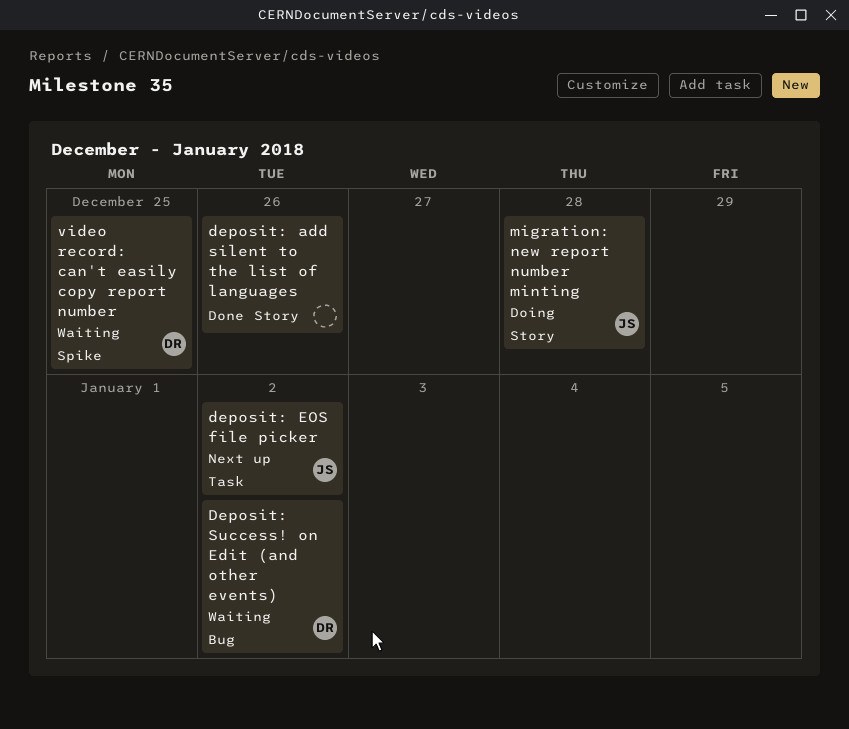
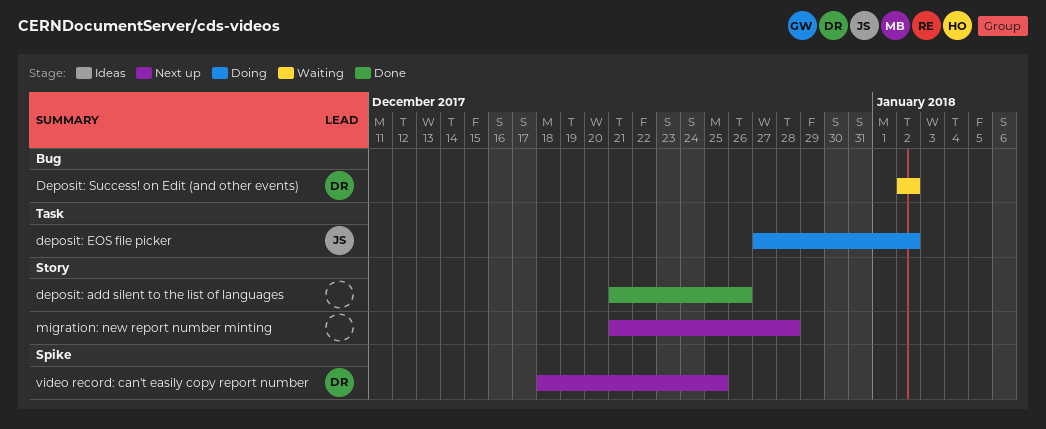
deposit: EOS file picker, status: Next up -> Doing
migration: new report number minting, status: Doing -> Next up
migration: new report number minting, owner: JS -> none
video record: can't easily copy report number, status: Waiting -> Next up

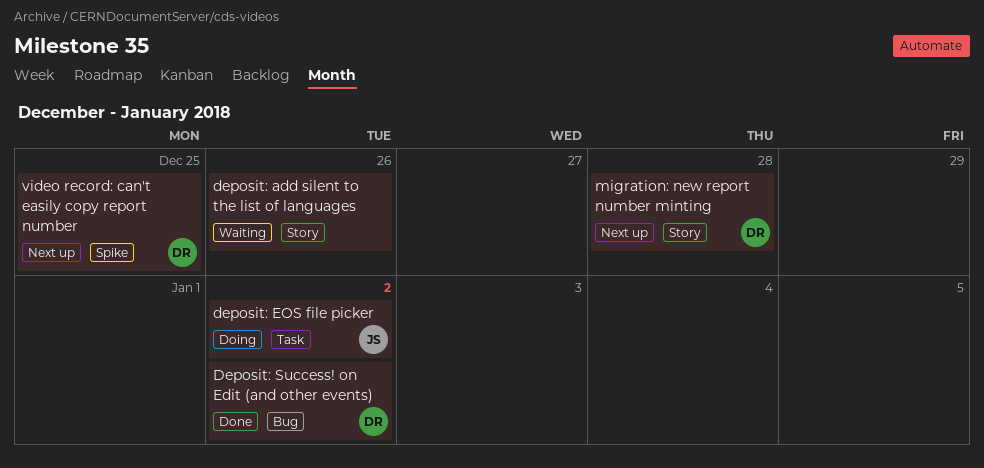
deposit: add silent to the list of languages, status: Done -> Waiting
Deposit: Success! on Edit (and other events), status: Waiting -> Done
migration: new report number minting, owner: none -> DR

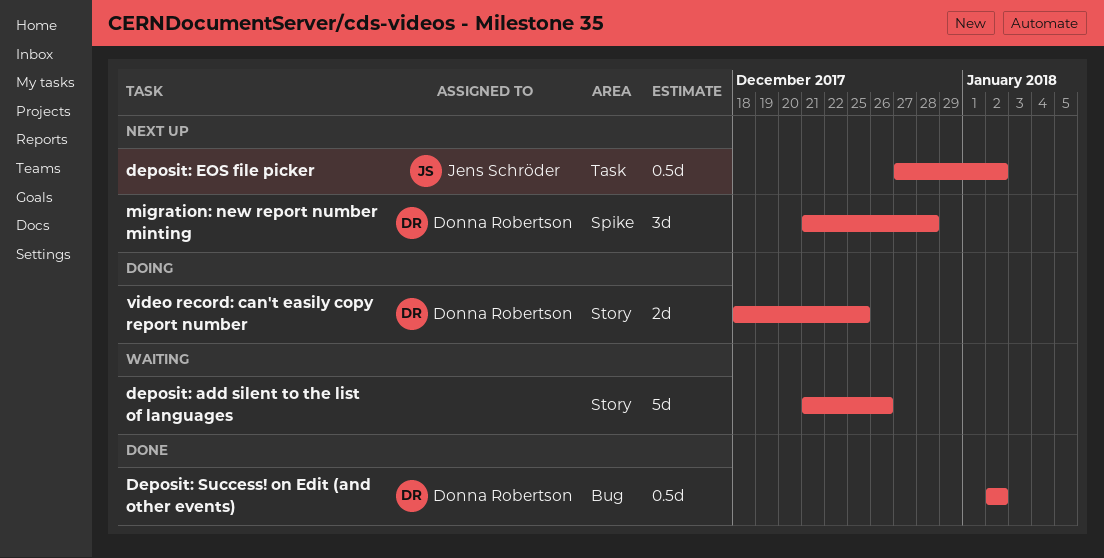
deposit: EOS file picker, status: Doing -> Next up
migration: new report number minting, label: Story -> Spike
video record: can't easily copy report number, status: Next up -> Doing
video record: can't easily copy report number, label: Spike -> Story

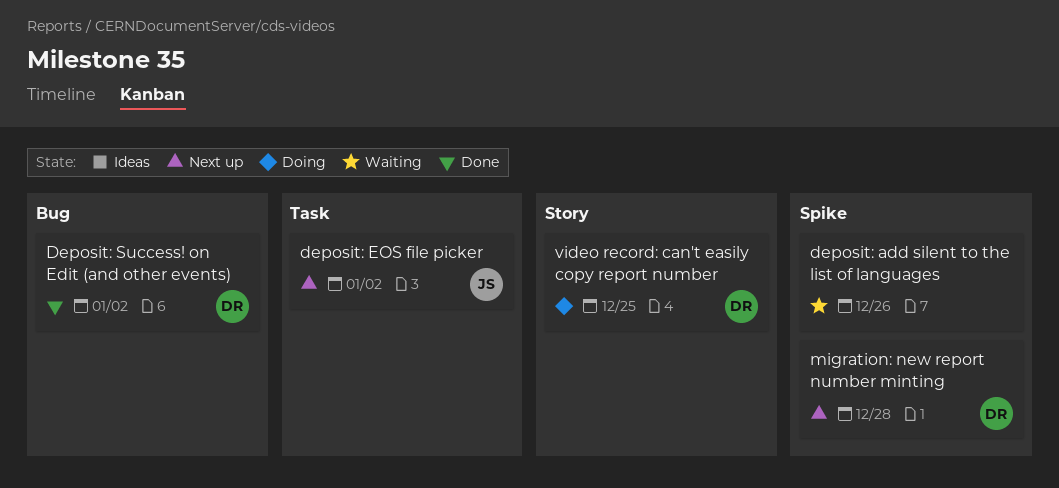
deposit: add silent to the list of languages, label: Story -> Spike

